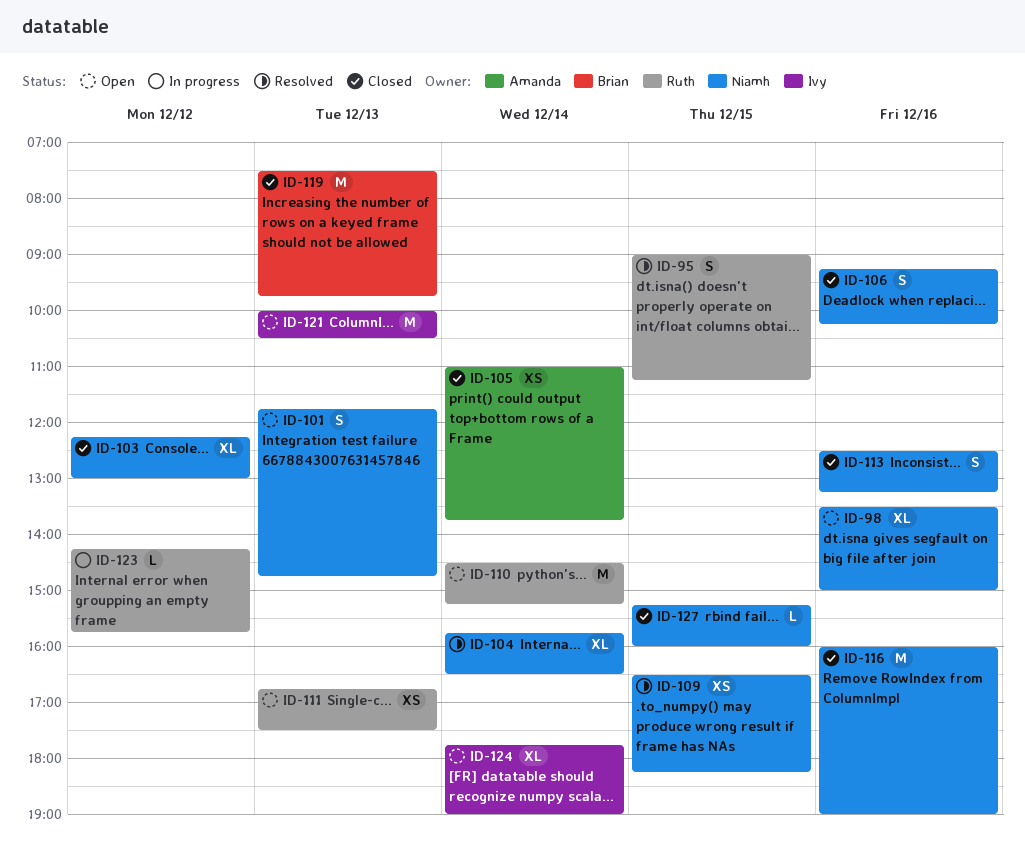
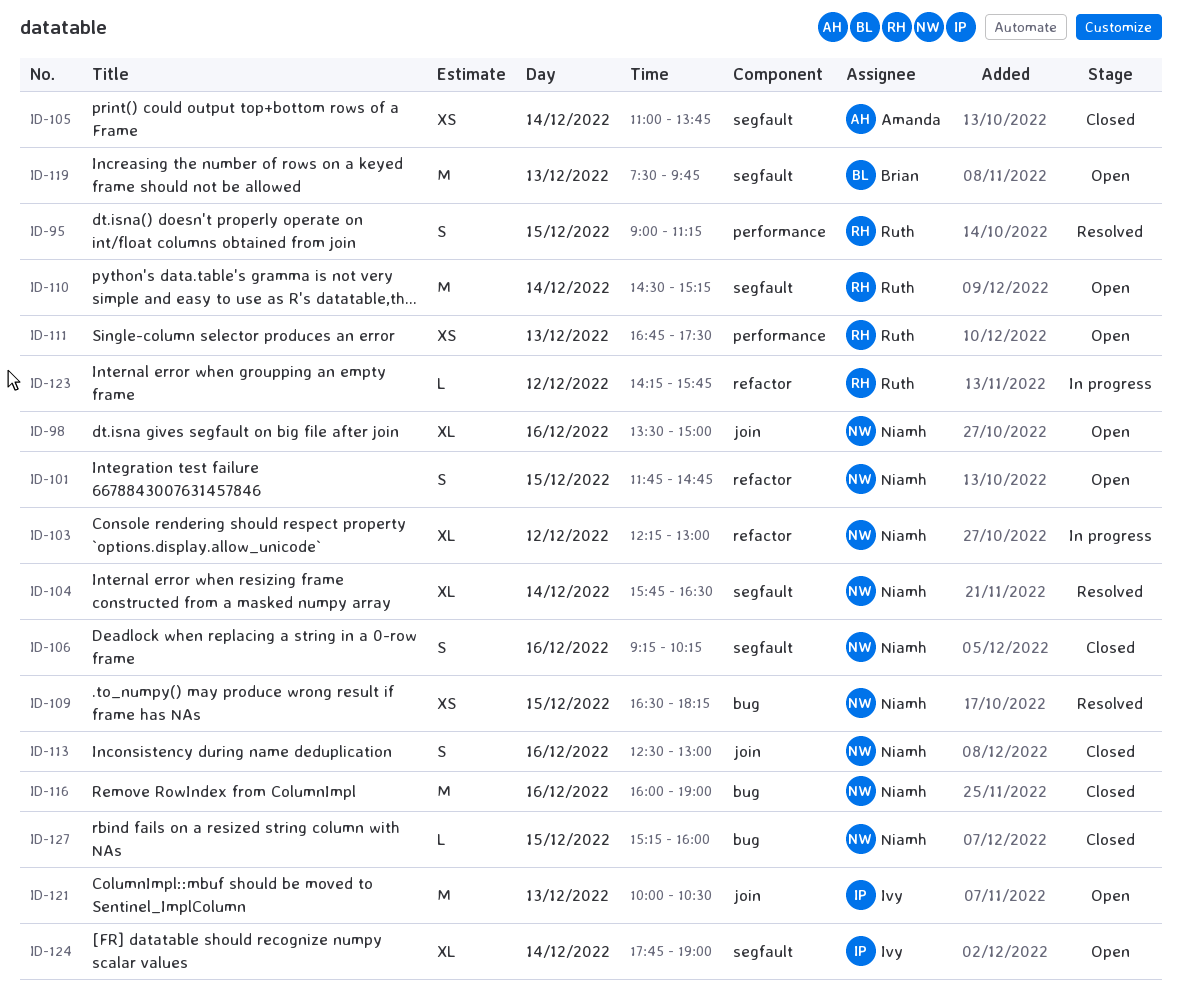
ID-101, day: Dec 13 -> Dec 15
ID-103, status: Closed -> In progress
ID-113, ends: 13:15 -> 13:00
ID-119, status: Closed -> Open

